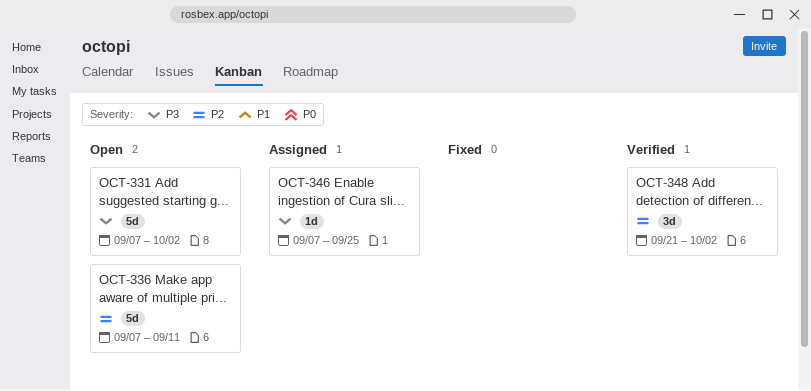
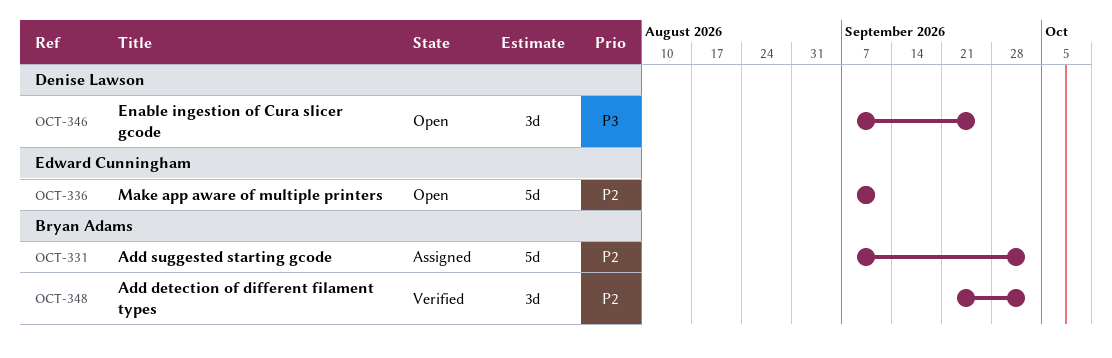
OCT-331, status: Open -> Assigned
OCT-331, priority: P3 -> P2
OCT-346, status: Assigned -> Open
OCT-346, estimate: 1d -> 3d

